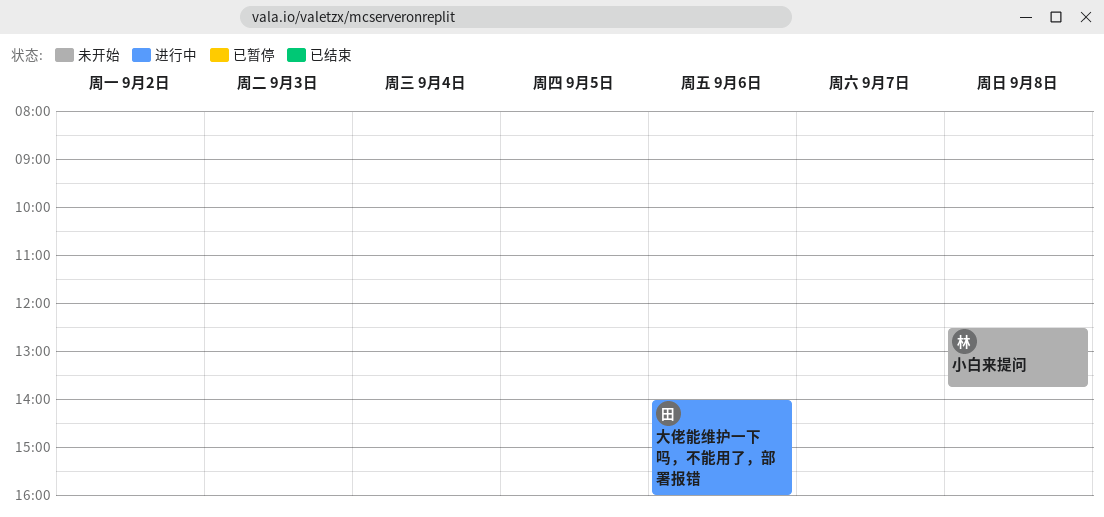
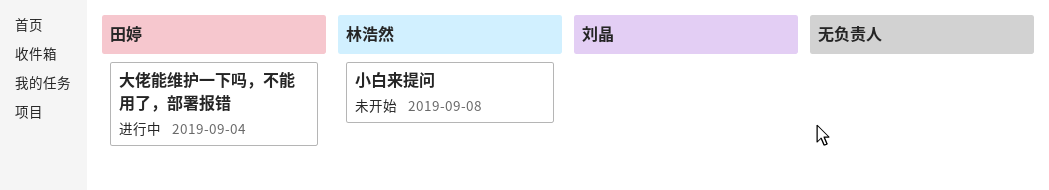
大佬能维护一下吗，不能用了，部署报错, day: Sep 6 -> Sep 4

